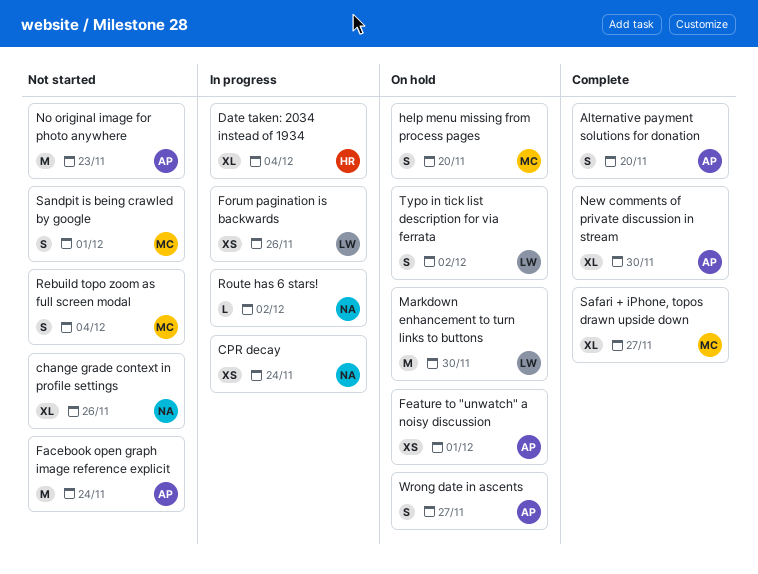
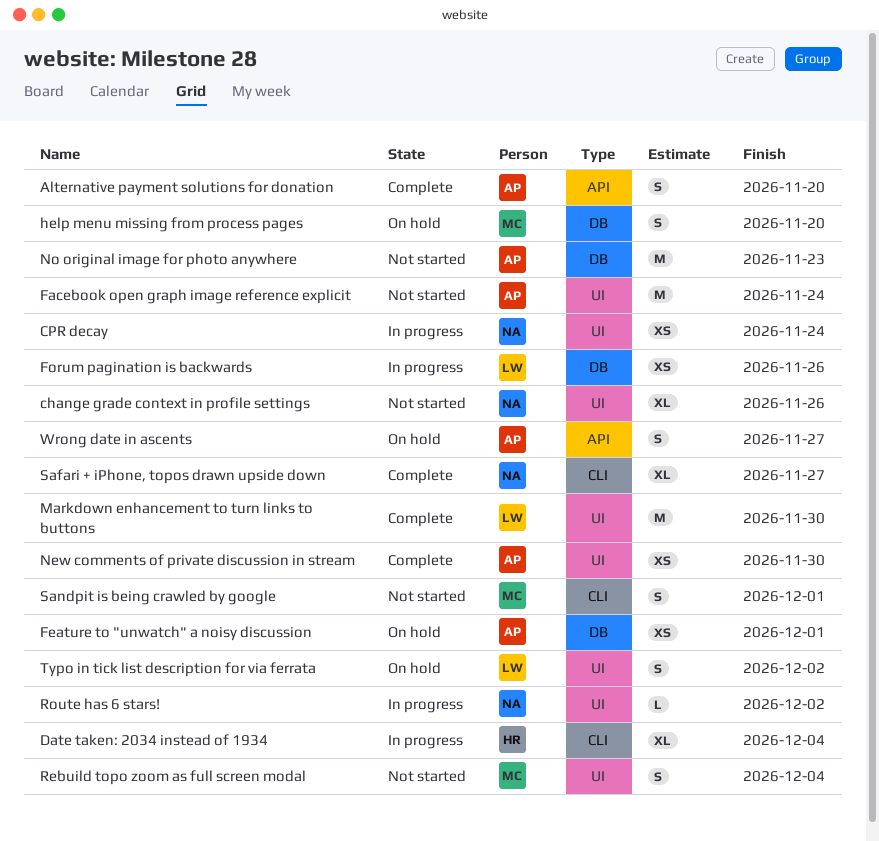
Markdown enhancement to turn links to buttons, status: On hold -> Complete
New comments of private discussion in stream, estimate: XL -> XS
Safari + iPhone, topos drawn upside down, owner: MC -> NA

